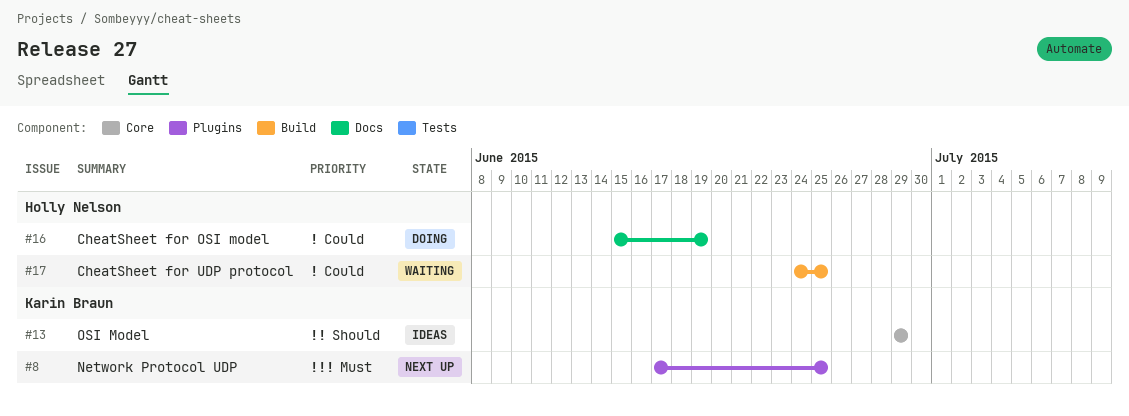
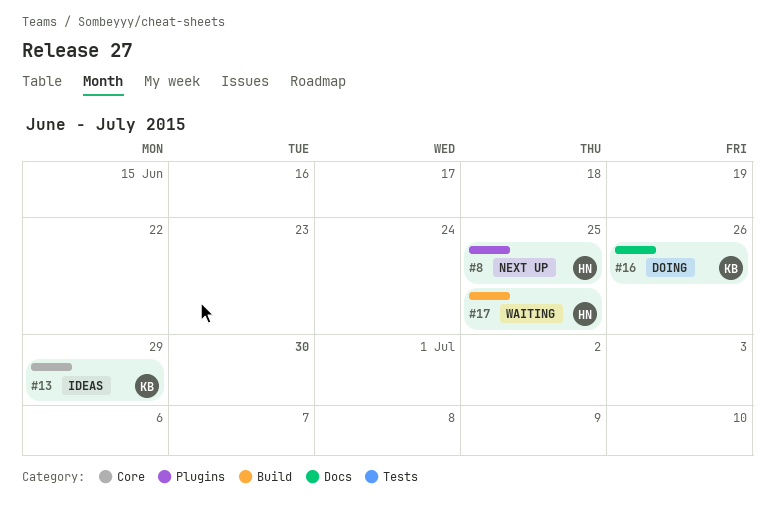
#8, owner: Karin Braun -> Holly Nelson
#16, owner: Holly Nelson -> Karin Braun
#16, due: Jun 19 -> Jun 26

